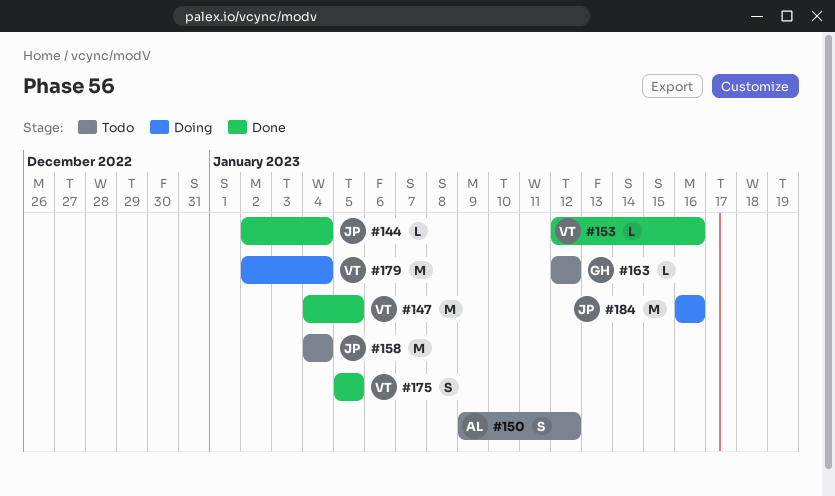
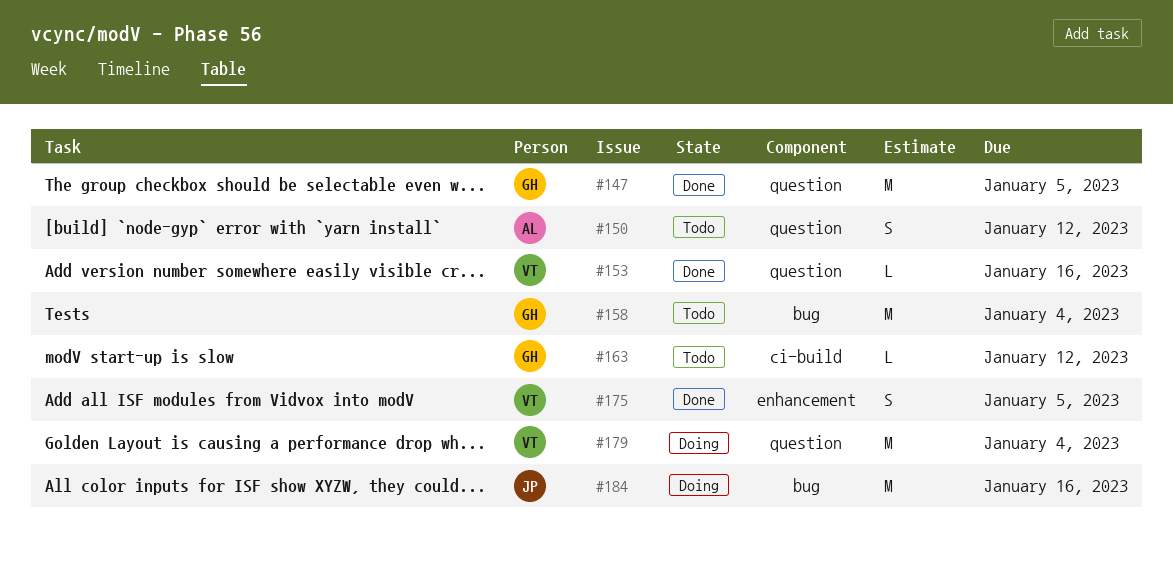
#144: present -> none
#147, owner: VT -> GH
#158, owner: JP -> GH

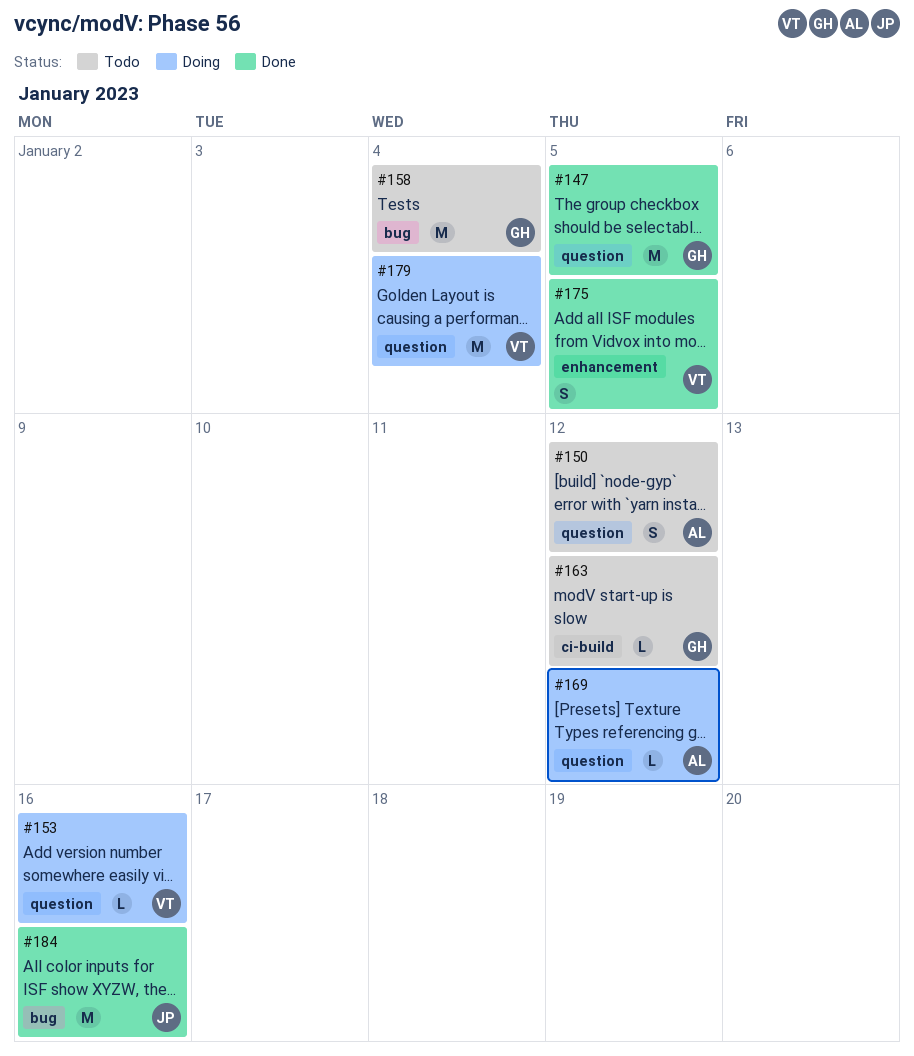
#153, status: Done -> Doing
#169: none -> present
#184, status: Doing -> Done

